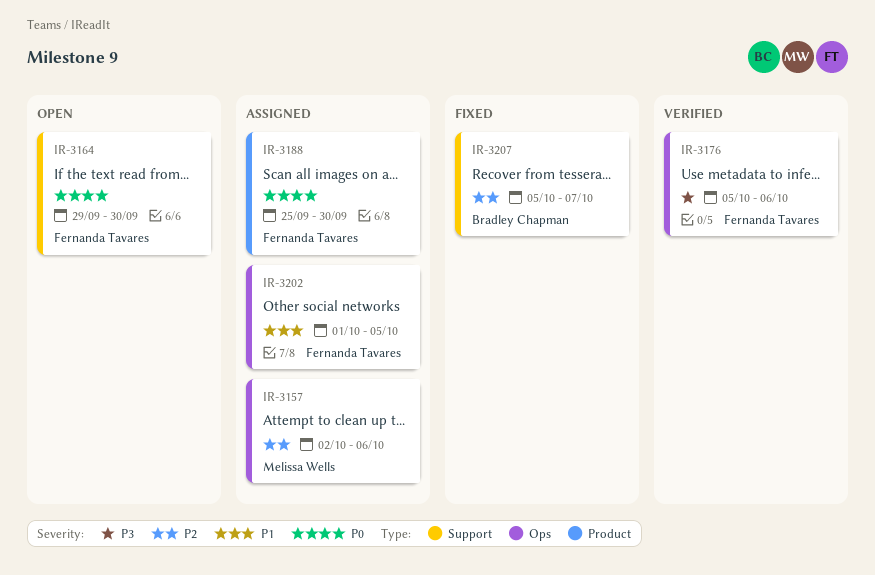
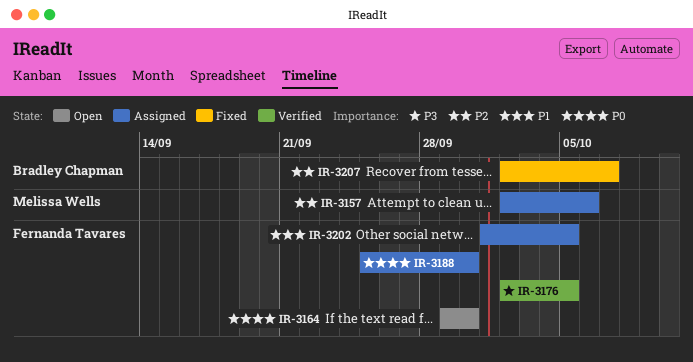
IR-3176, start: Oct 5 -> Oct 2
IR-3176, due: Oct 6 -> Oct 5
IR-3207, start: Oct 5 -> Oct 2

